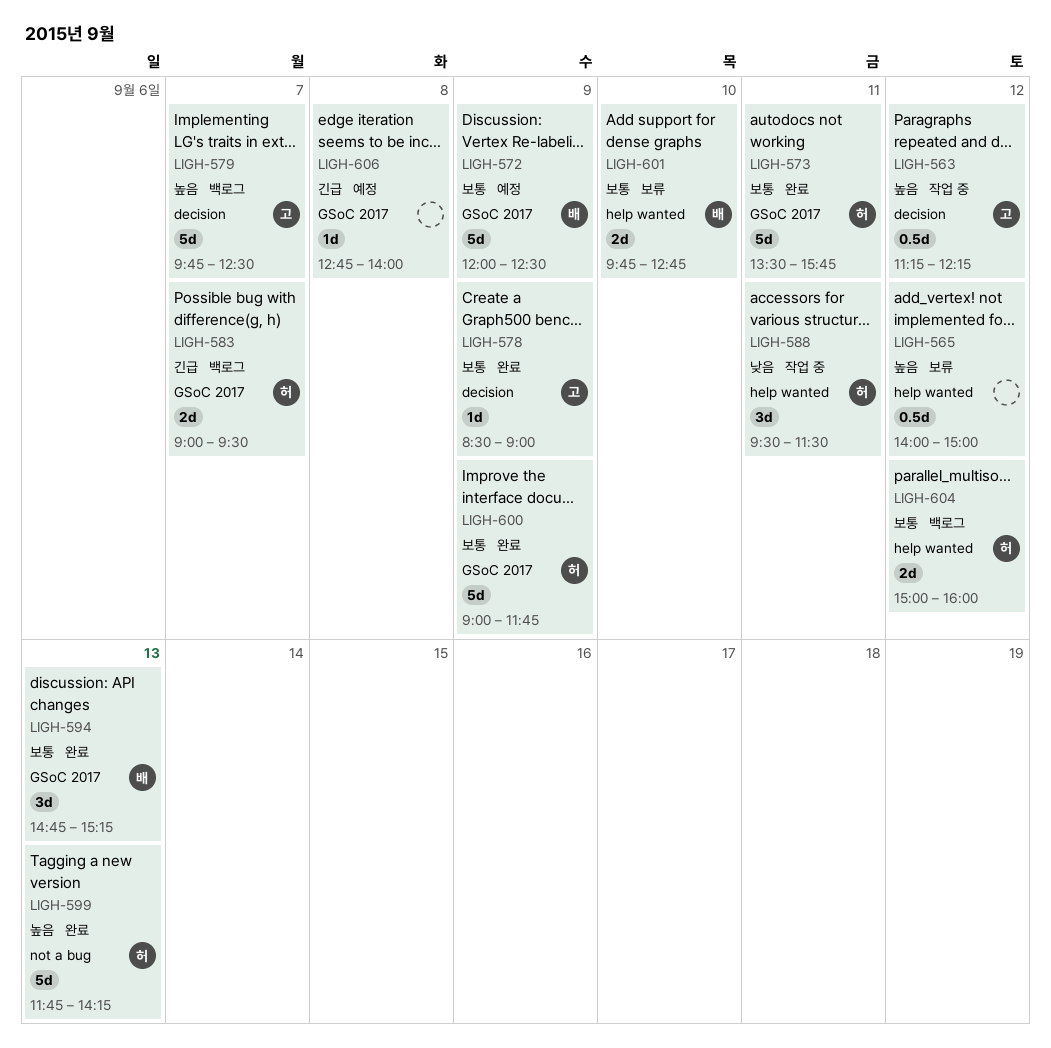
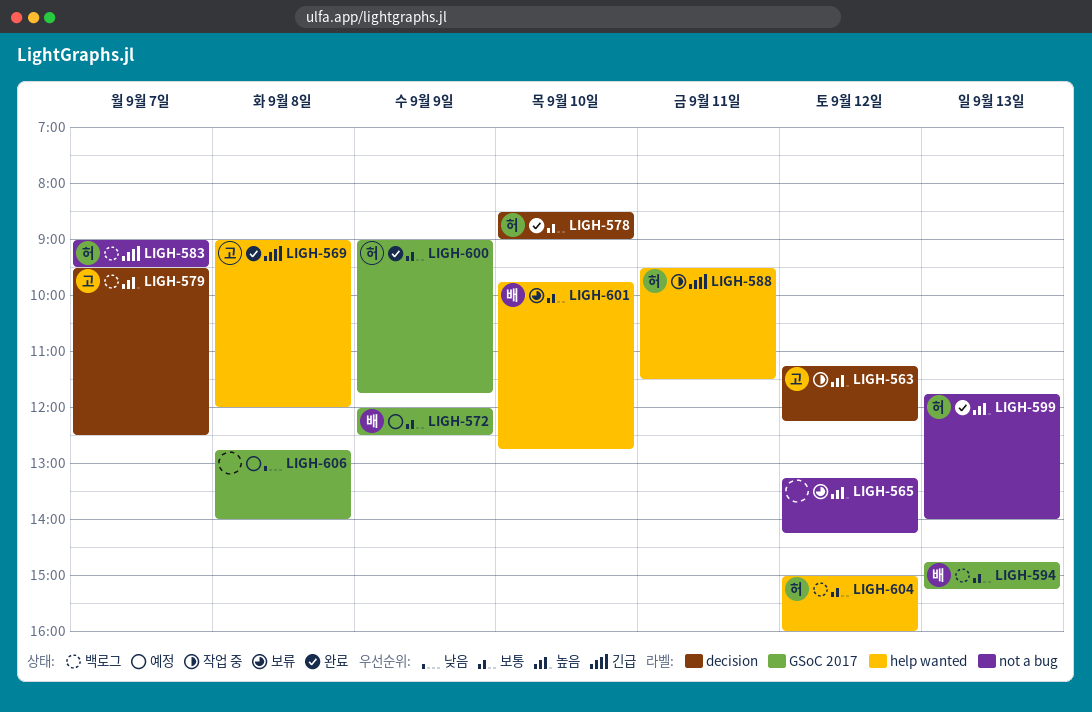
LIGH-565, label: help wanted -> not a bug
LIGH-565, begins: 14:00 -> 13:15
LIGH-565, ends: 15:00 -> 14:15
LIGH-569: none -> present
LIGH-573: present -> none
LIGH-578, owner: 고 -> 허
LIGH-578, day: Sep 9 -> Sep 10
LIGH-579, begins: 09:45 -> 09:30
LIGH-583, label: GSoC 2017 -> not a bug
LIGH-588, priority: 낮음 -> 긴급
LIGH-594, status: 완료 -> 백로그
LIGH-599, ends: 14:15 -> 14:00
LIGH-606, priority: 긴급 -> 낮음

